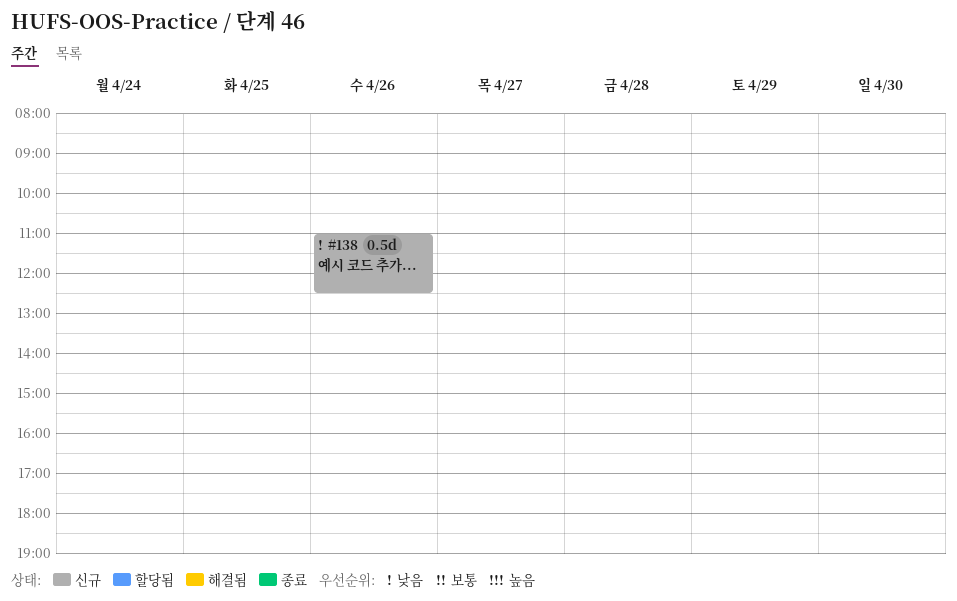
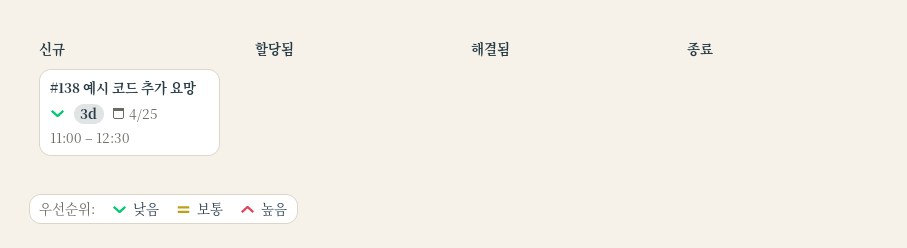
#138, estimate: 0.5d -> 3d
#138, day: Apr 26 -> Apr 25

